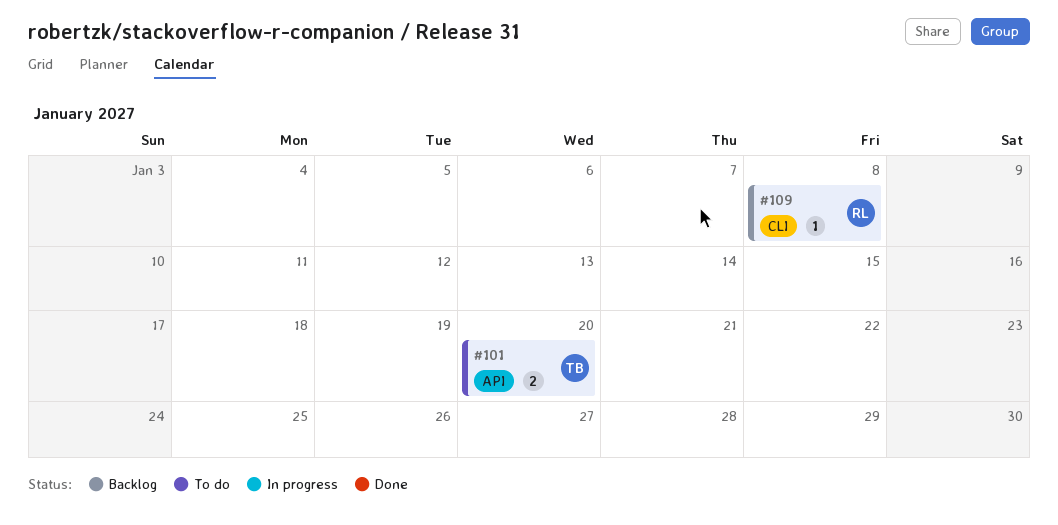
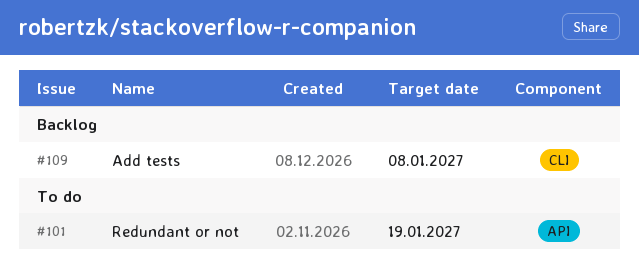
#101, due: Jan 20 -> Jan 19

